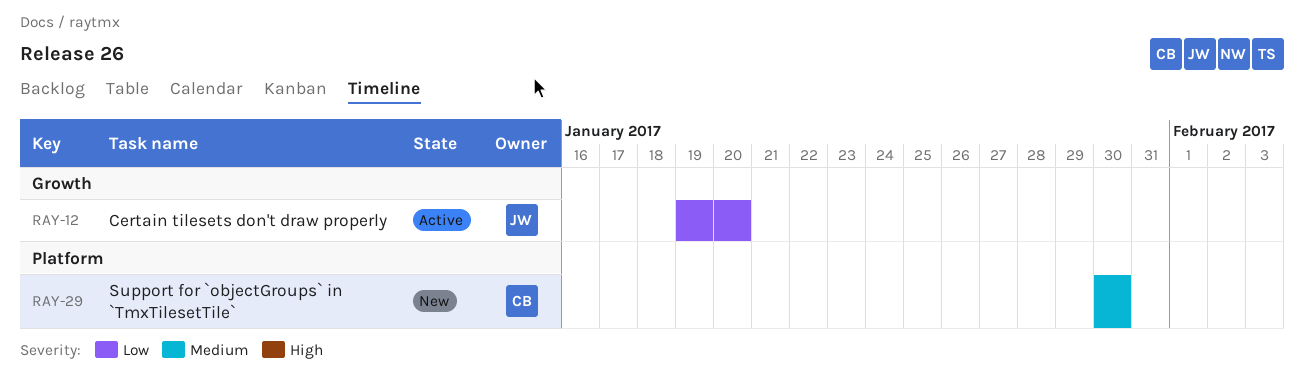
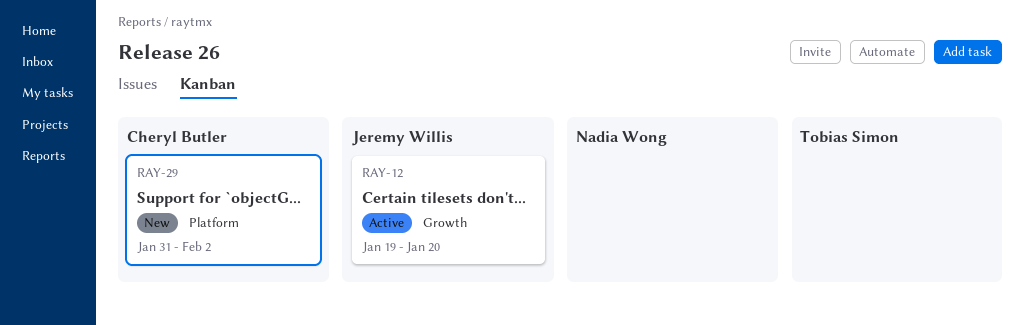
RAY-29, start: Jan 30 -> Jan 31
RAY-29, due: Jan 30 -> Feb 2

